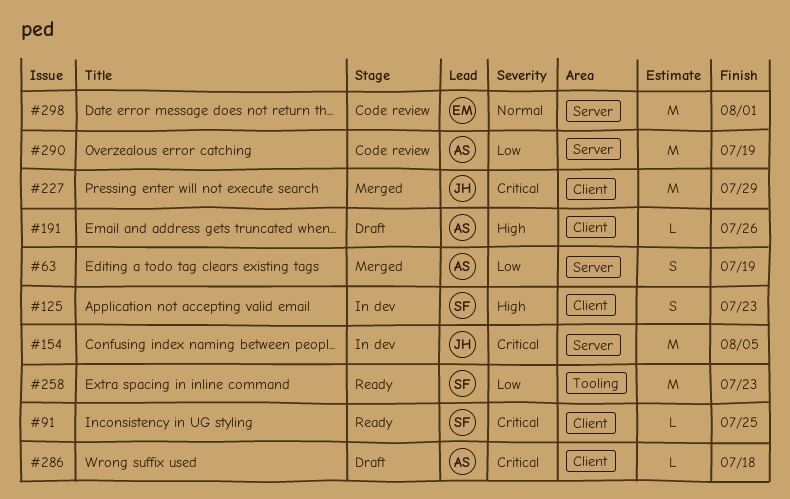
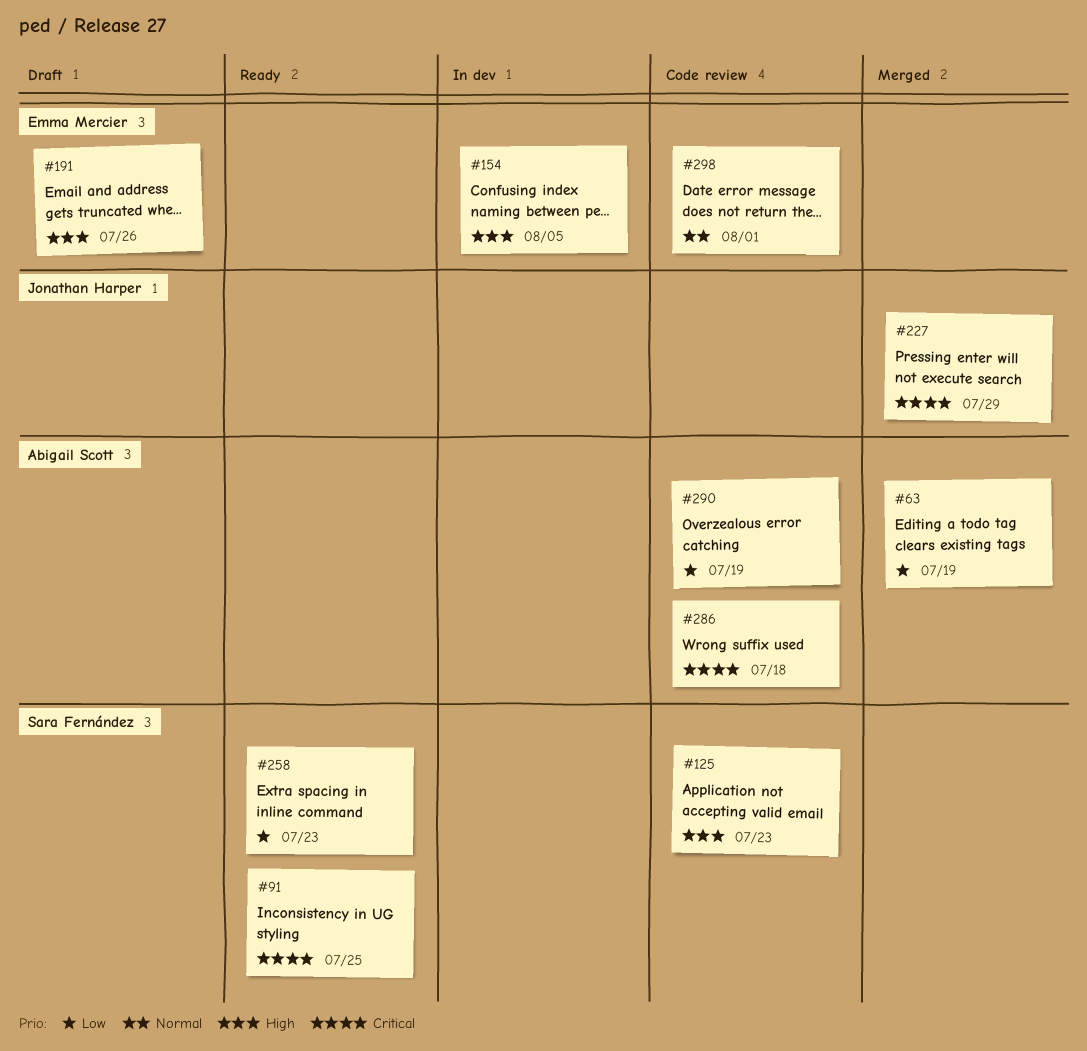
#125, status: In dev -> Code review
#154, owner: Jonathan Harper -> Emma Mercier
#154, priority: Critical -> High
#191, owner: Abigail Scott -> Emma Mercier
#286, status: Draft -> Code review

